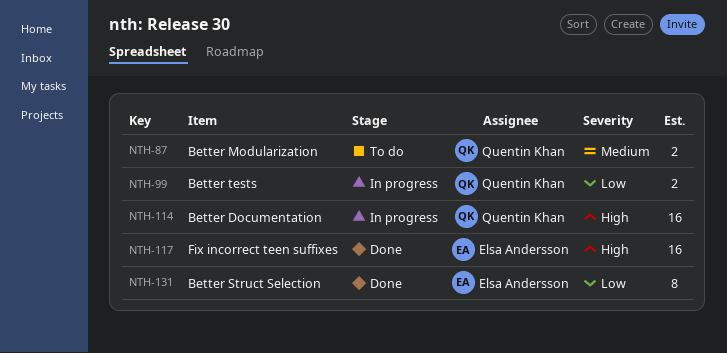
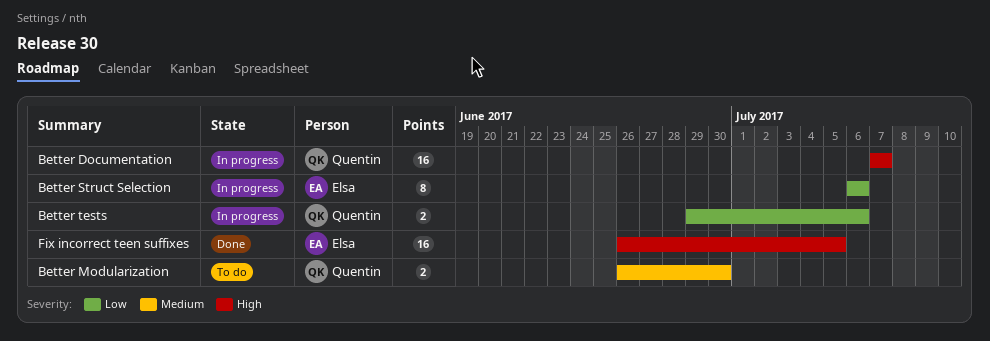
Better Struct Selection, status: Done -> In progress

